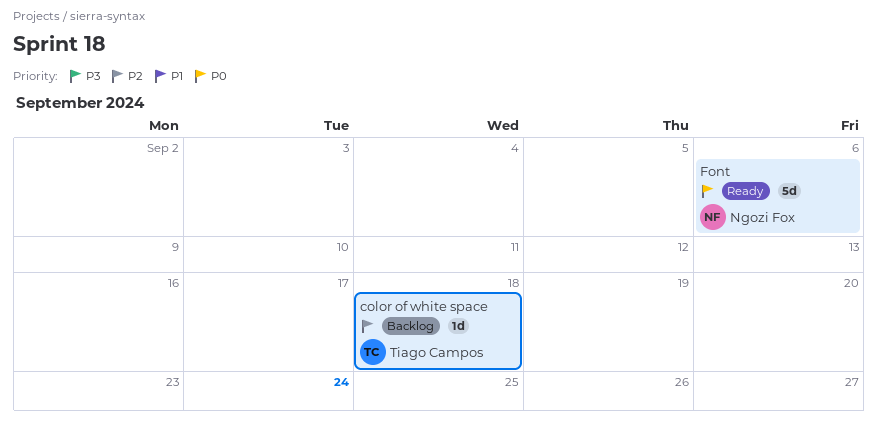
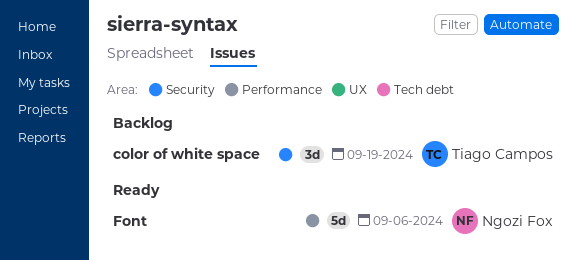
color of white space, estimate: 1d -> 3d
color of white space, due: Sep 18 -> Sep 19

